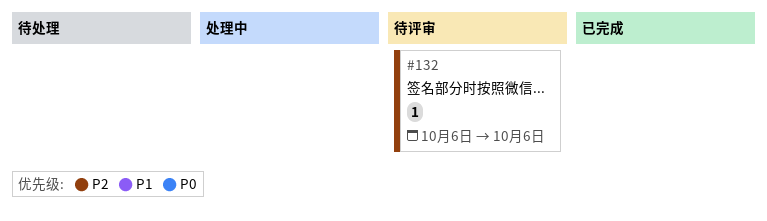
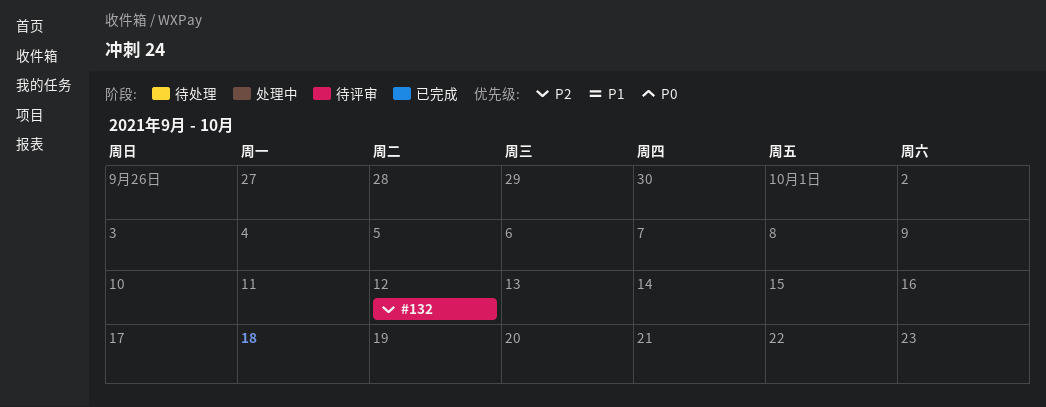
#132, start: Oct 6 -> Oct 12
#132, due: Oct 6 -> Oct 12

